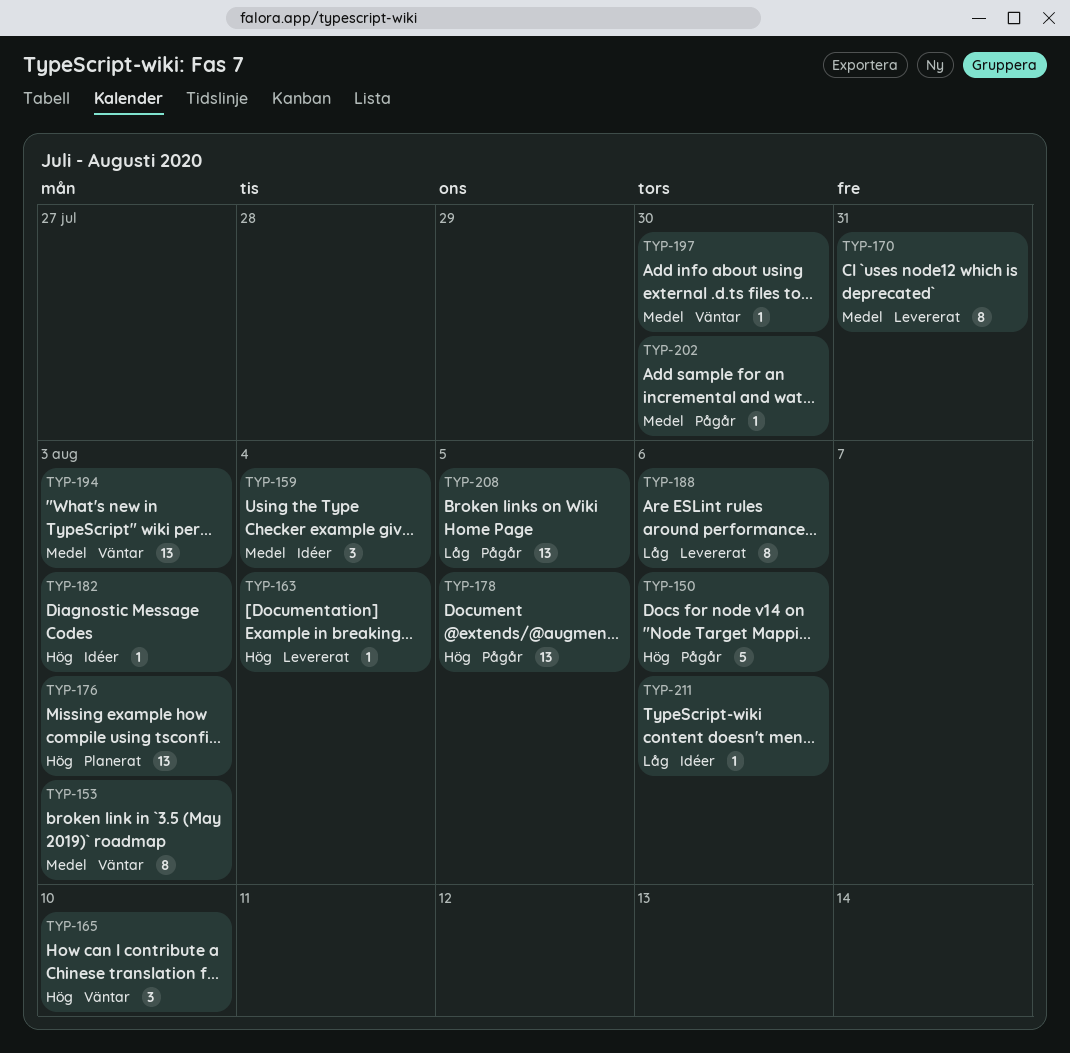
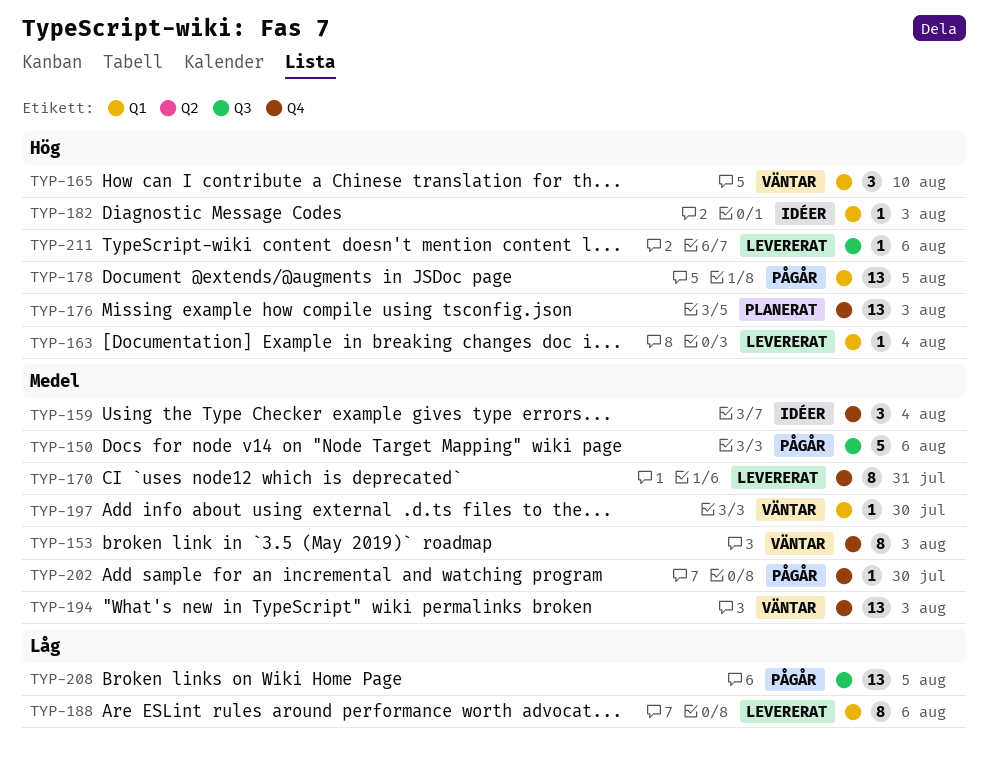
TYP-150, priority: Hög -> Medel
TYP-211, status: Idéer -> Levererat
TYP-211, priority: Låg -> Hög

